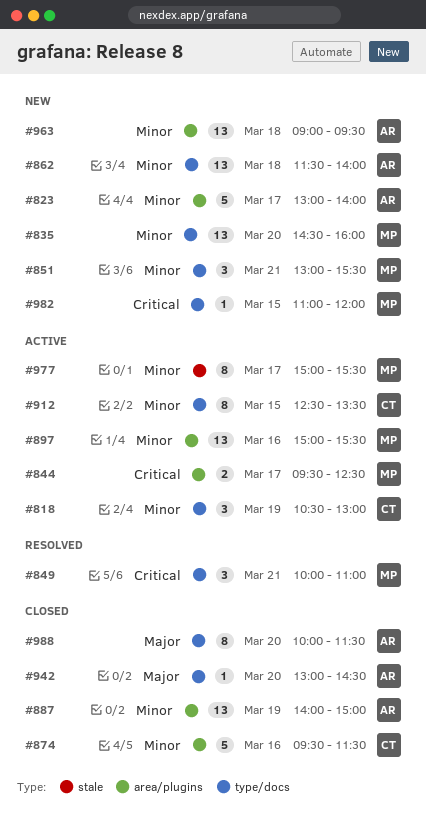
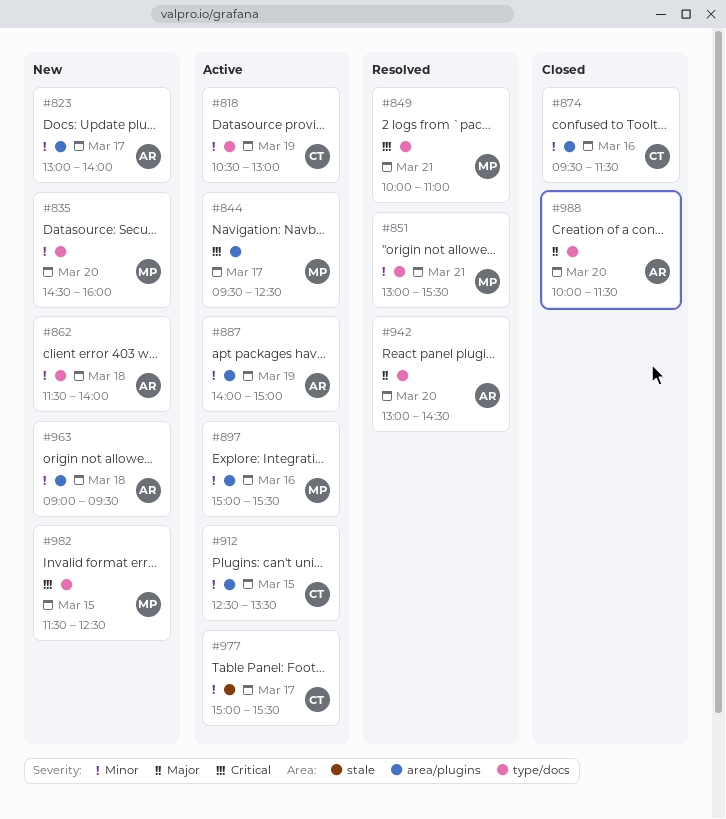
#851, status: New -> Resolved
#887, status: Closed -> Active
#912, label: type/docs -> area/plugins
#942, status: Closed -> Resolved
#977, owner: MP -> CT
#982, begins: 11:00 -> 11:30
#982, ends: 12:00 -> 12:30

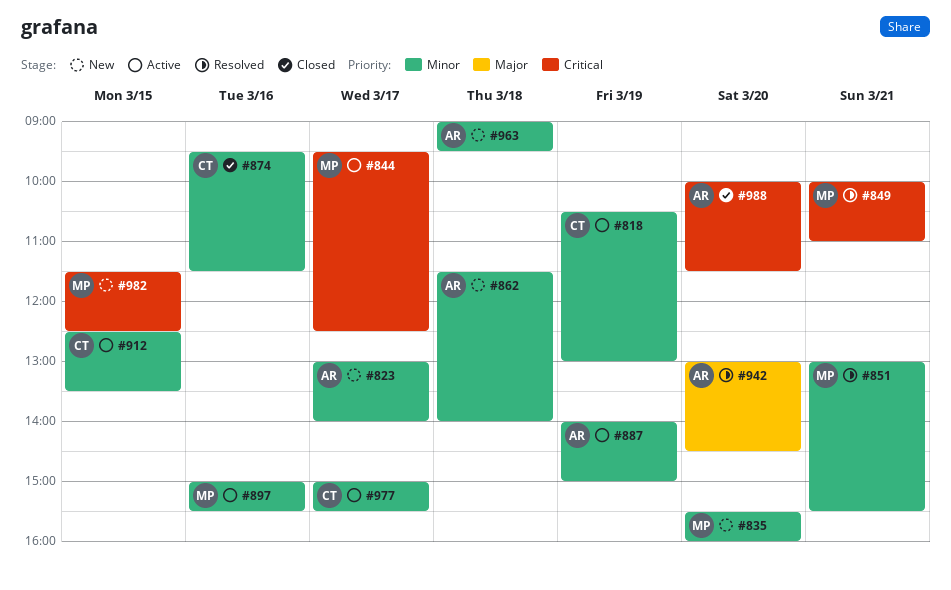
#835, begins: 14:30 -> 15:30
#988, priority: Major -> Critical

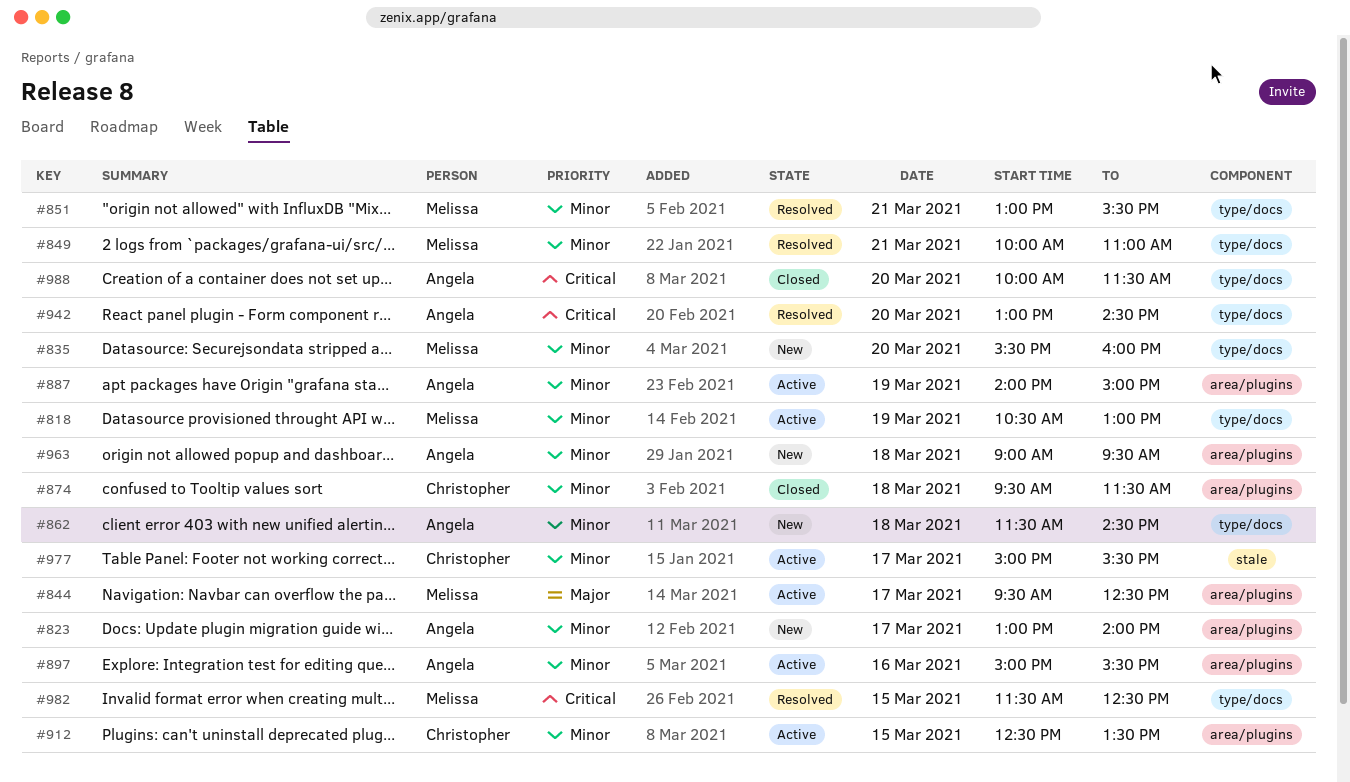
#818, owner: Christopher -> Melissa
#844, priority: Critical -> Major
#849, priority: Critical -> Minor
#862, ends: 14:00 -> 14:30
#874, day: Mar 16 -> Mar 18
#897, owner: Melissa -> Angela
#942, priority: Major -> Critical
#982, status: New -> Resolved

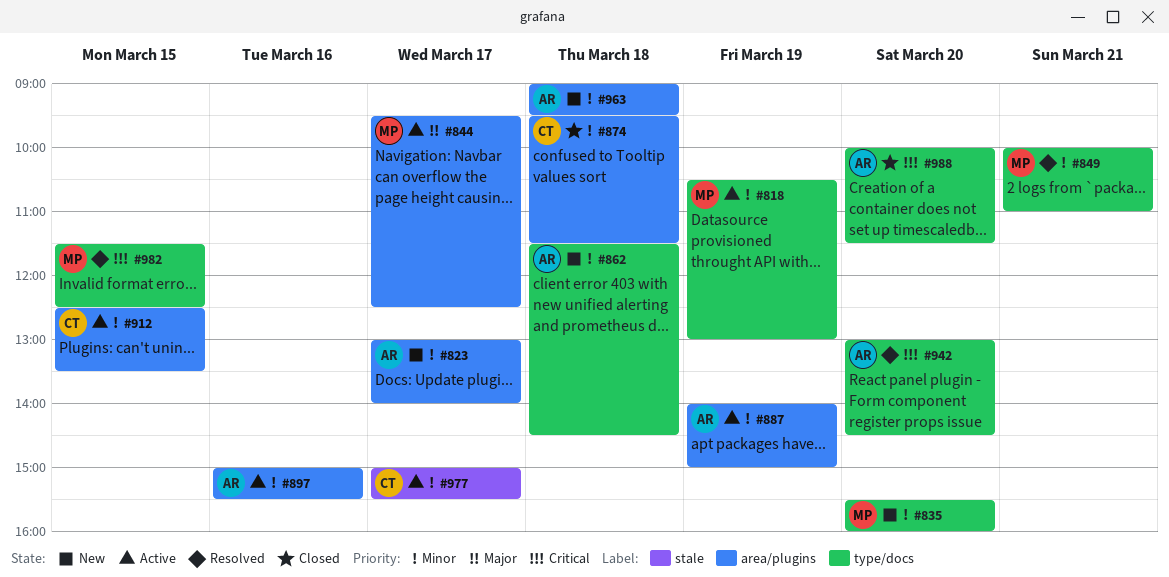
#851: present -> none

